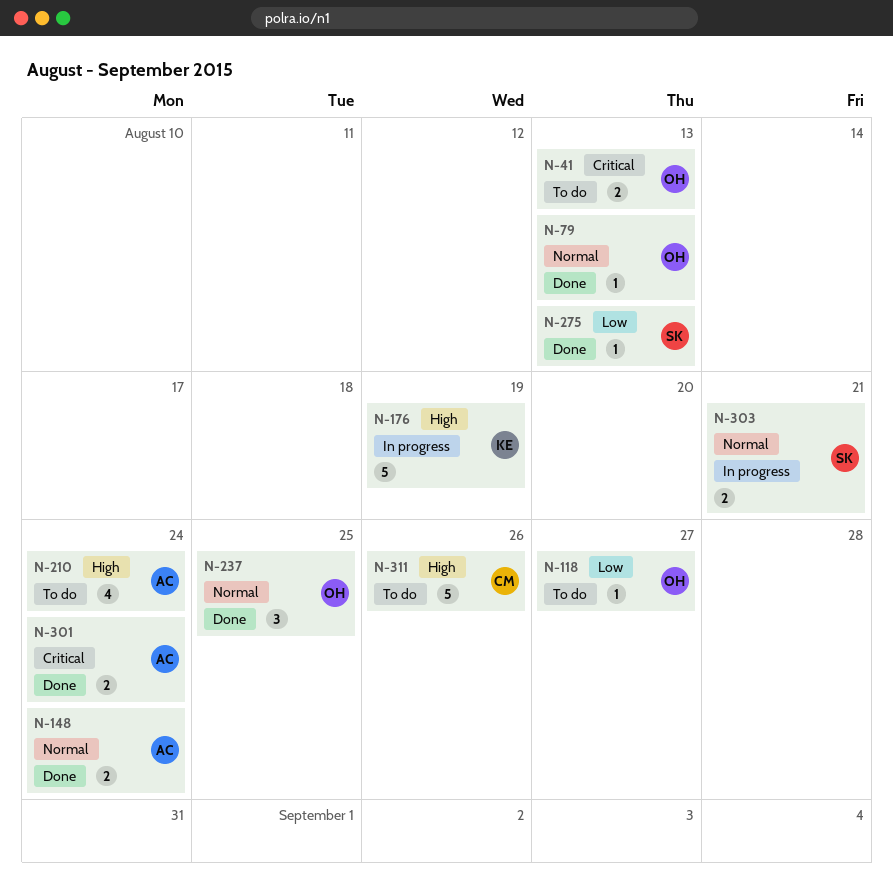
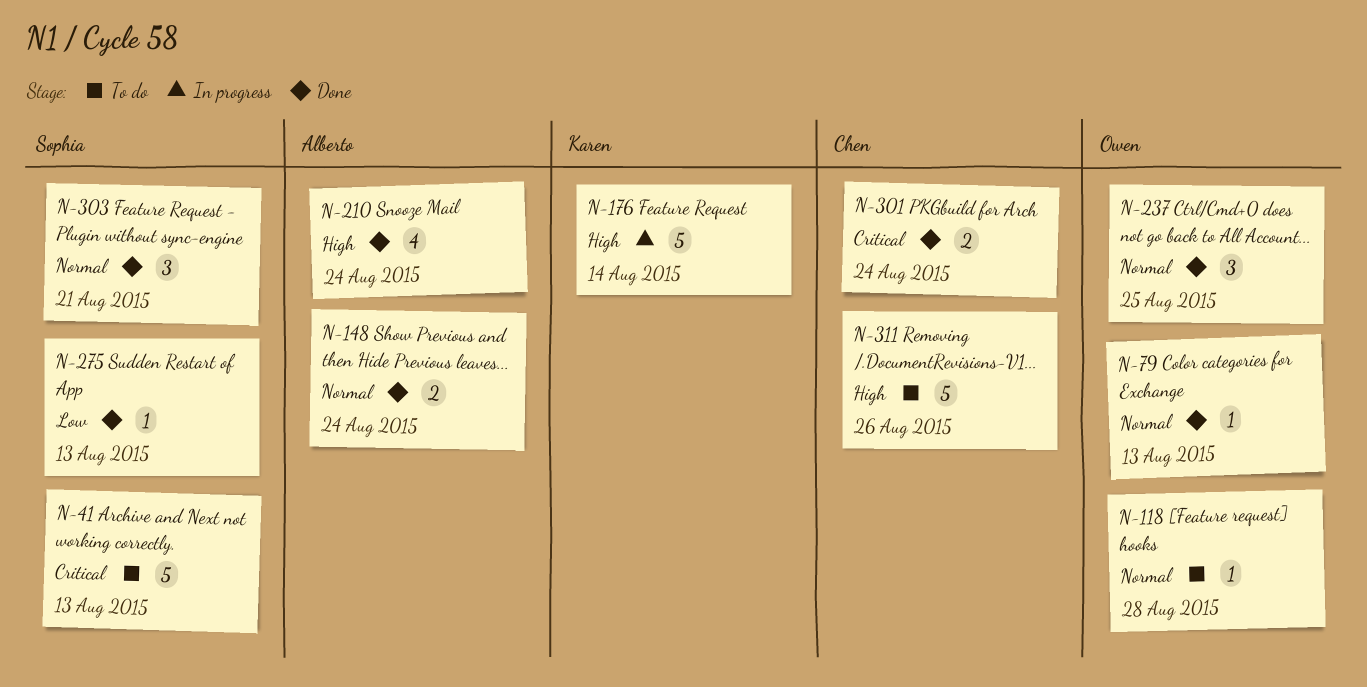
N-41, owner: Owen -> Sophia
N-41, estimate: 2 -> 5
N-118, priority: Low -> Normal
N-118, due: Aug 27 -> Aug 28
N-176, due: Aug 19 -> Aug 14
N-210, status: To do -> Done
N-301, owner: Alberto -> Chen
N-303, status: In progress -> Done
N-303, estimate: 2 -> 3

